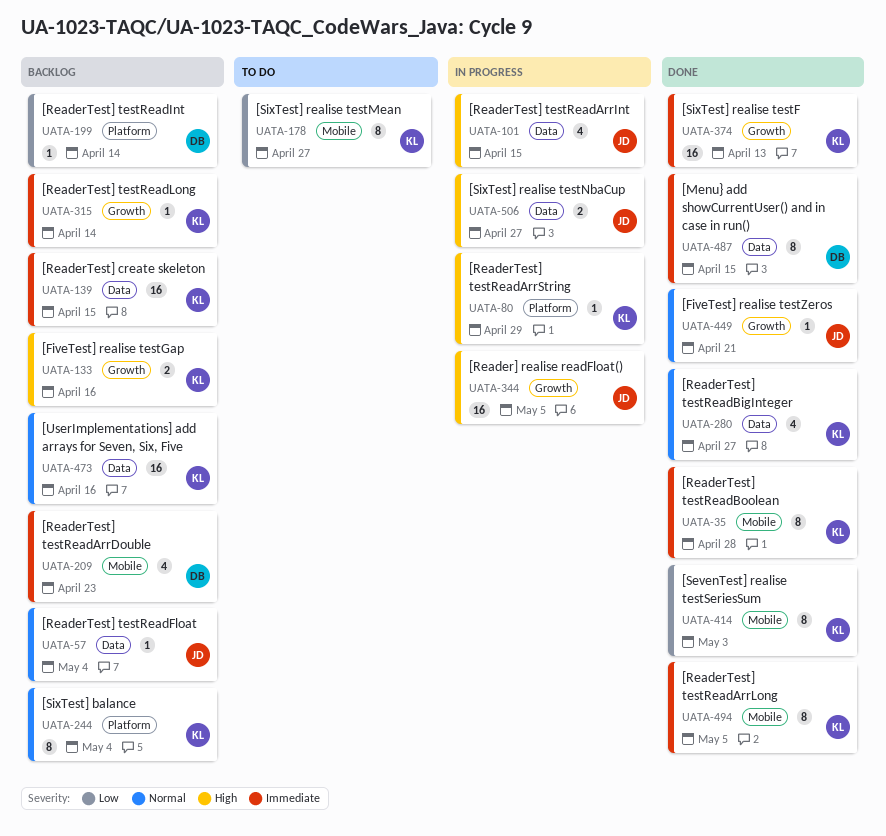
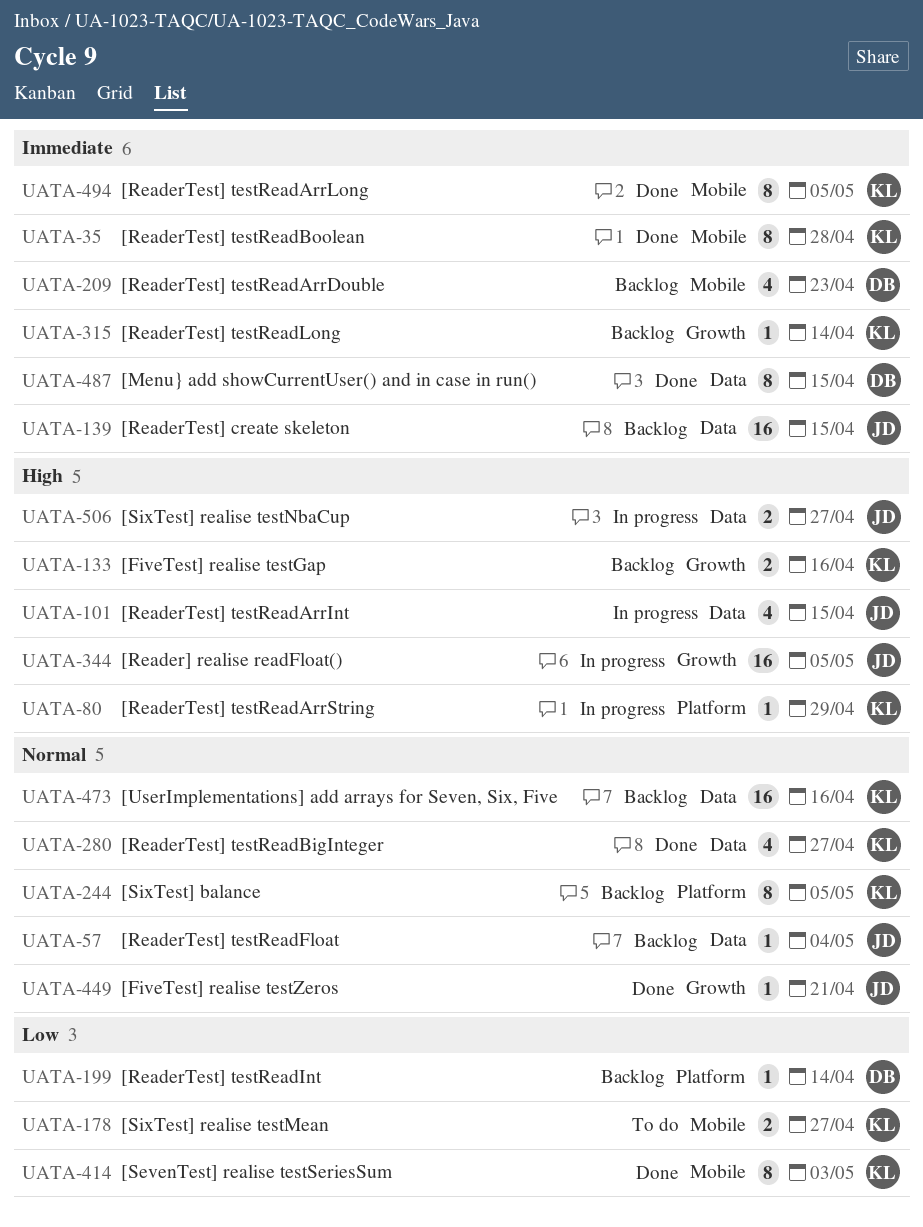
UATA-139, owner: KL -> JD
UATA-178, estimate: 8 -> 2
UATA-244, due: May 4 -> May 5
UATA-374: present -> none

